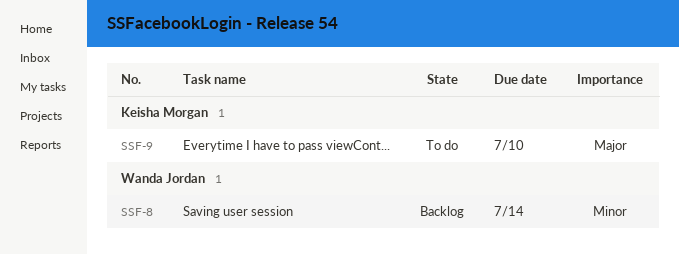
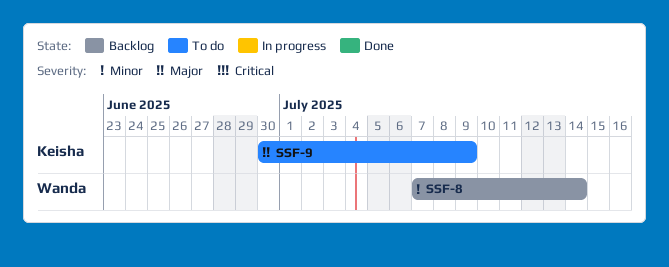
SSF-9, due: Jul 10 -> Jul 9

